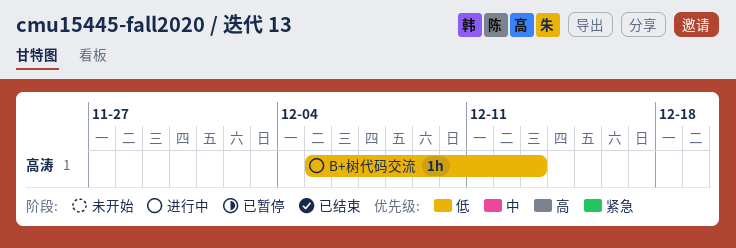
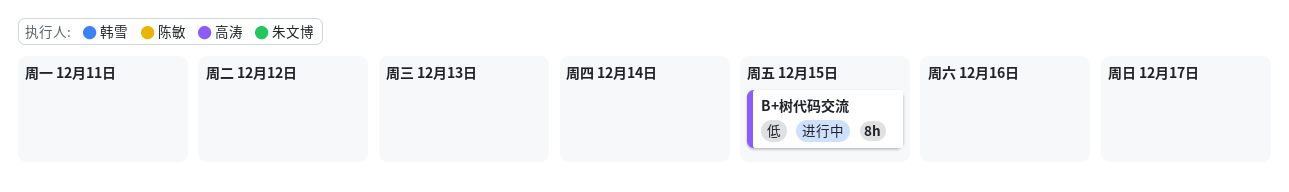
B+树代码交流, estimate: 1h -> 8h
B+树代码交流, due: Dec 13 -> Dec 15

